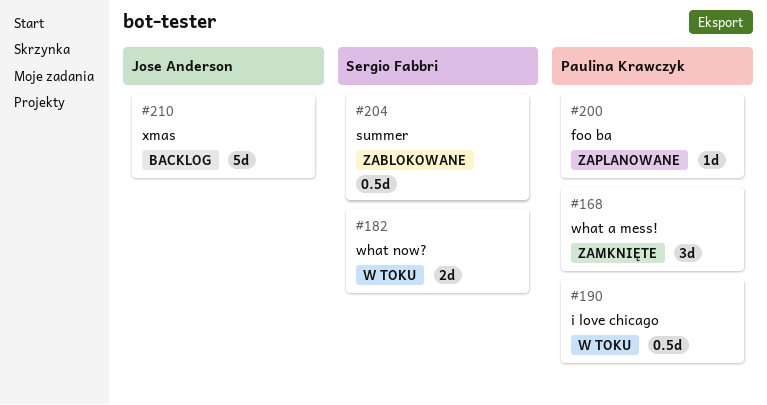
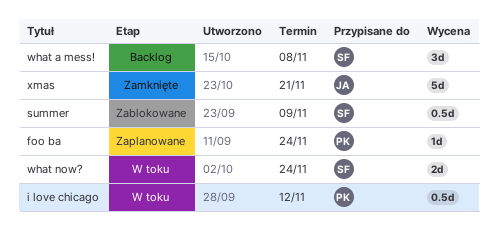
what a mess!, status: Zamknięte -> Backlog
what a mess!, owner: Paulina Krawczyk -> Sergio Fabbri
xmas, status: Backlog -> Zamknięte

